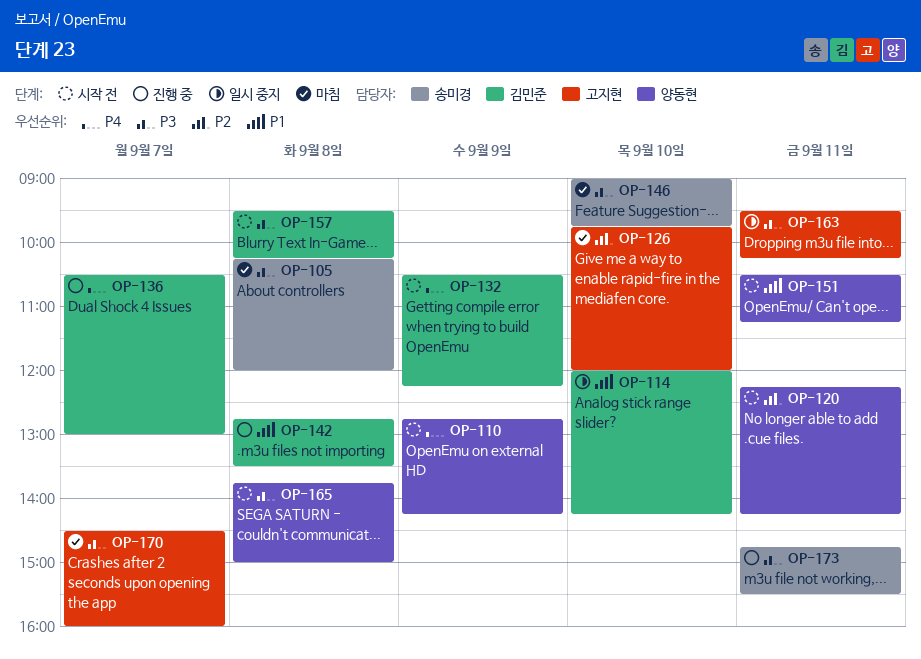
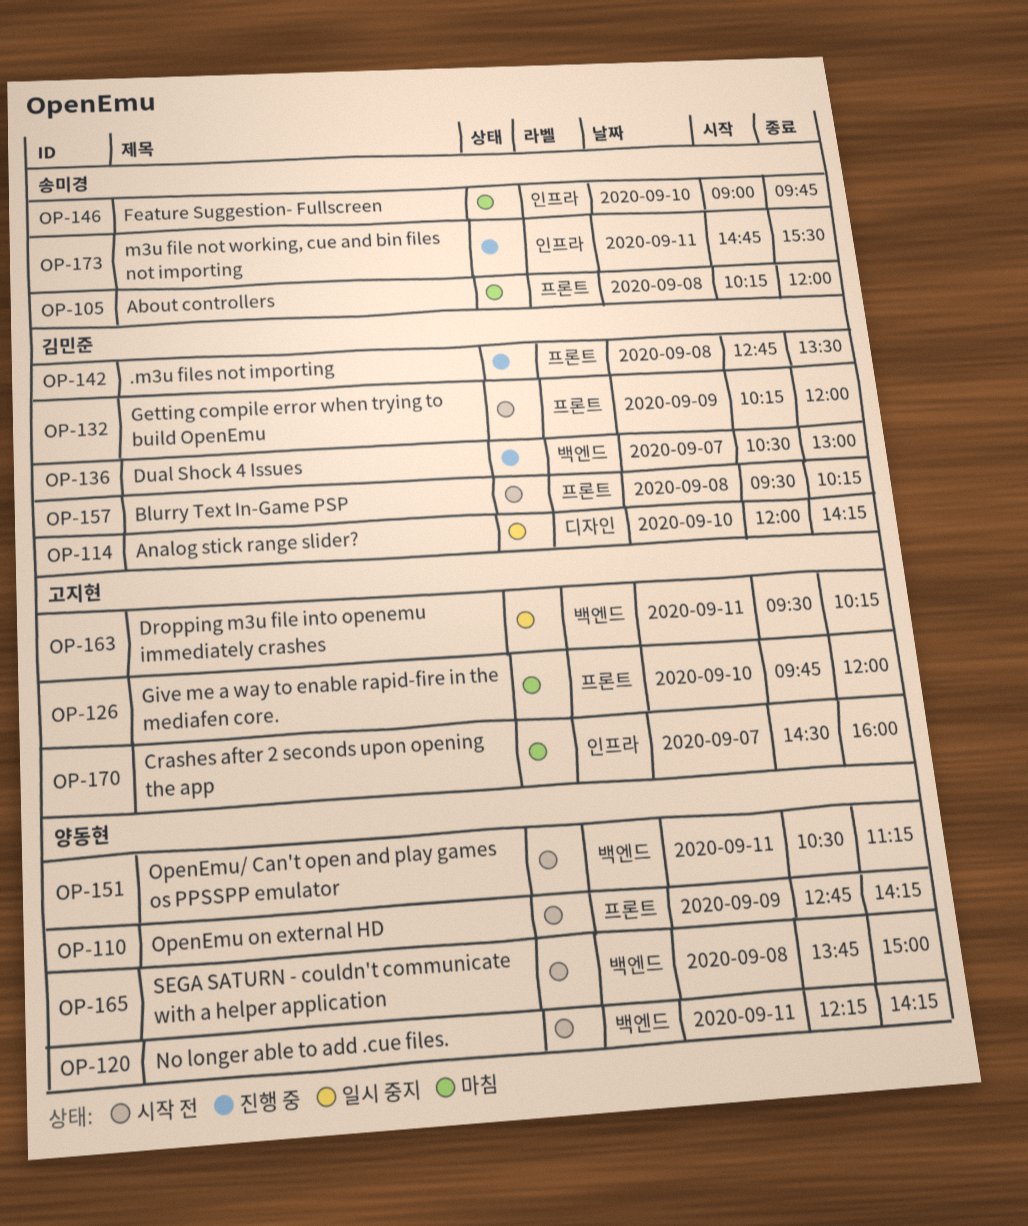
OP-132, begins: 10:30 -> 10:15
OP-132, ends: 12:15 -> 12:00

